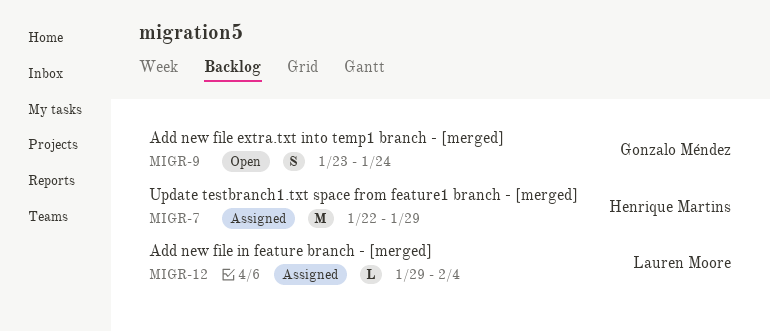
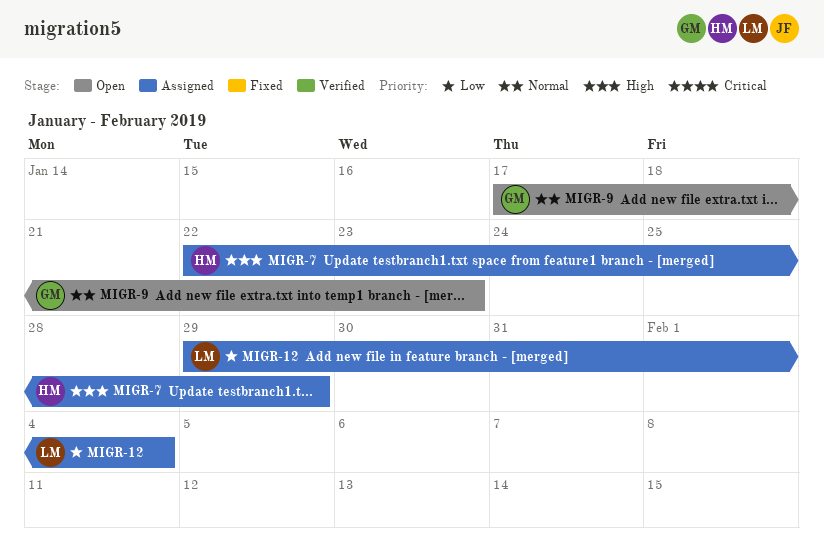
MIGR-9, start: Jan 23 -> Jan 17
MIGR-9, due: Jan 24 -> Jan 23

